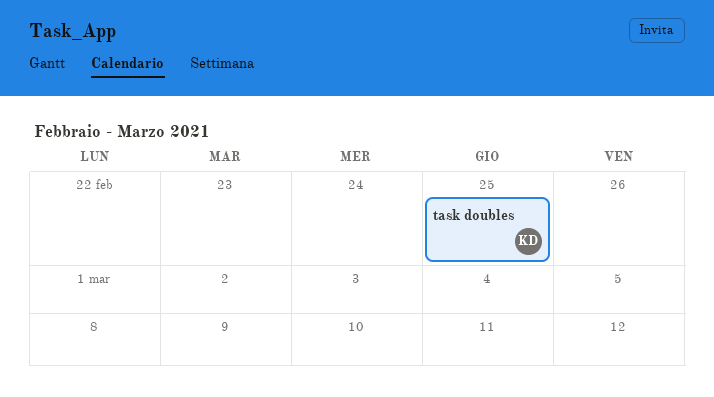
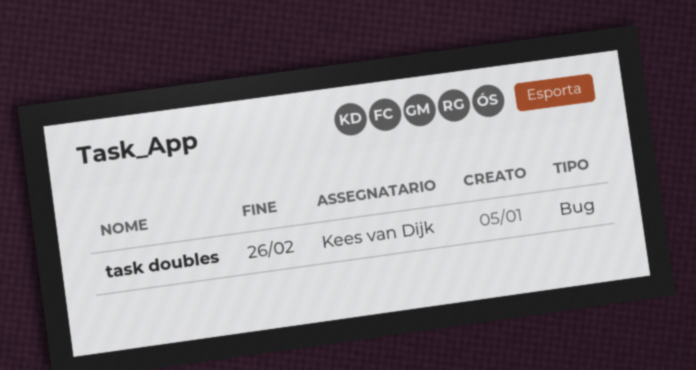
task doubles, due: Feb 25 -> Feb 26

